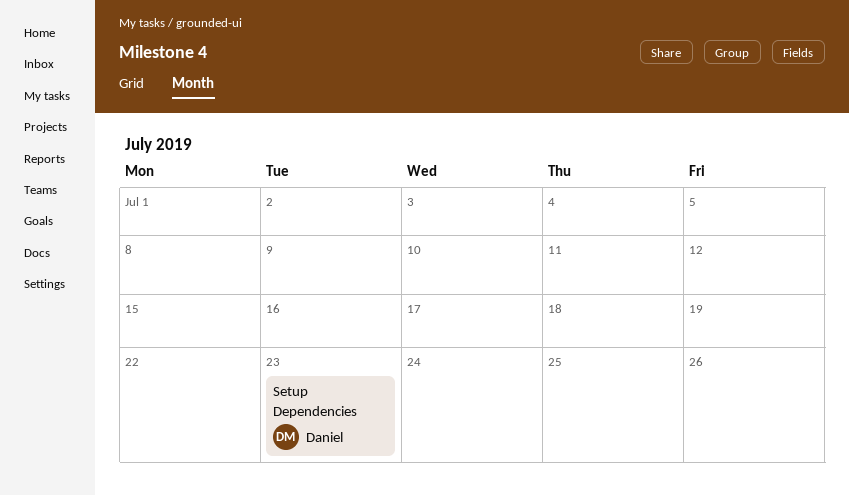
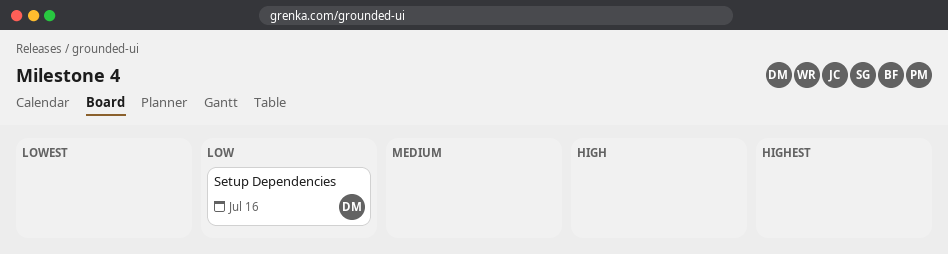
Setup Dependencies, due: Jul 23 -> Jul 16

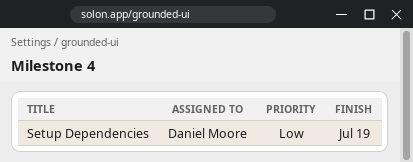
Setup Dependencies, due: Jul 16 -> Jul 19

